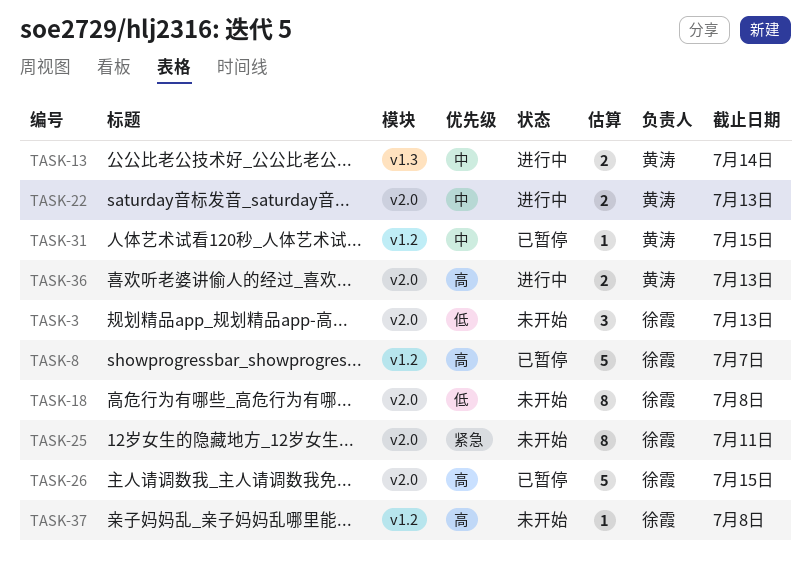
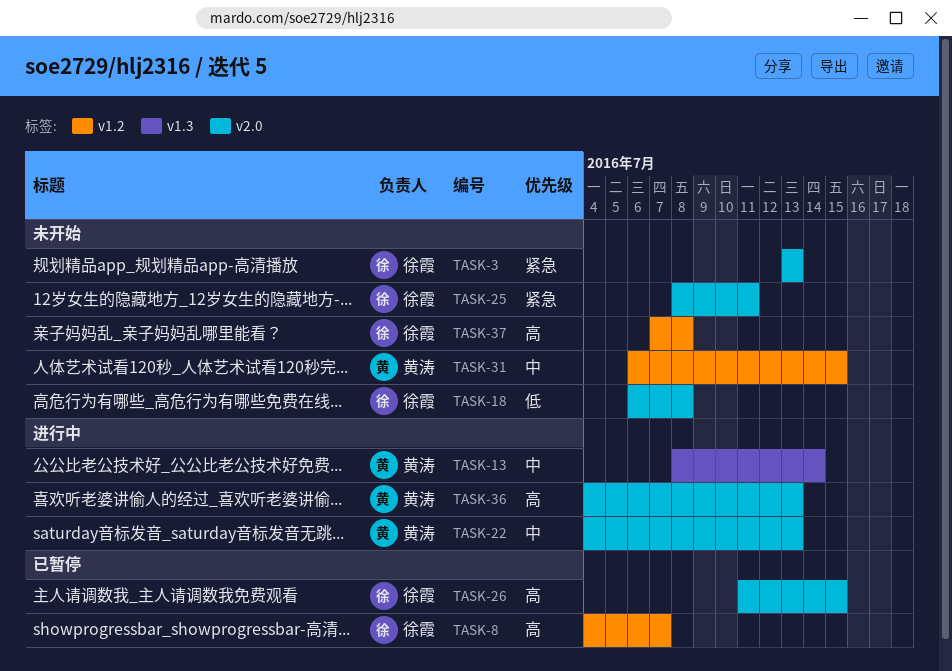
TASK-3, priority: 低 -> 紧急
TASK-31, status: 已暂停 -> 未开始

